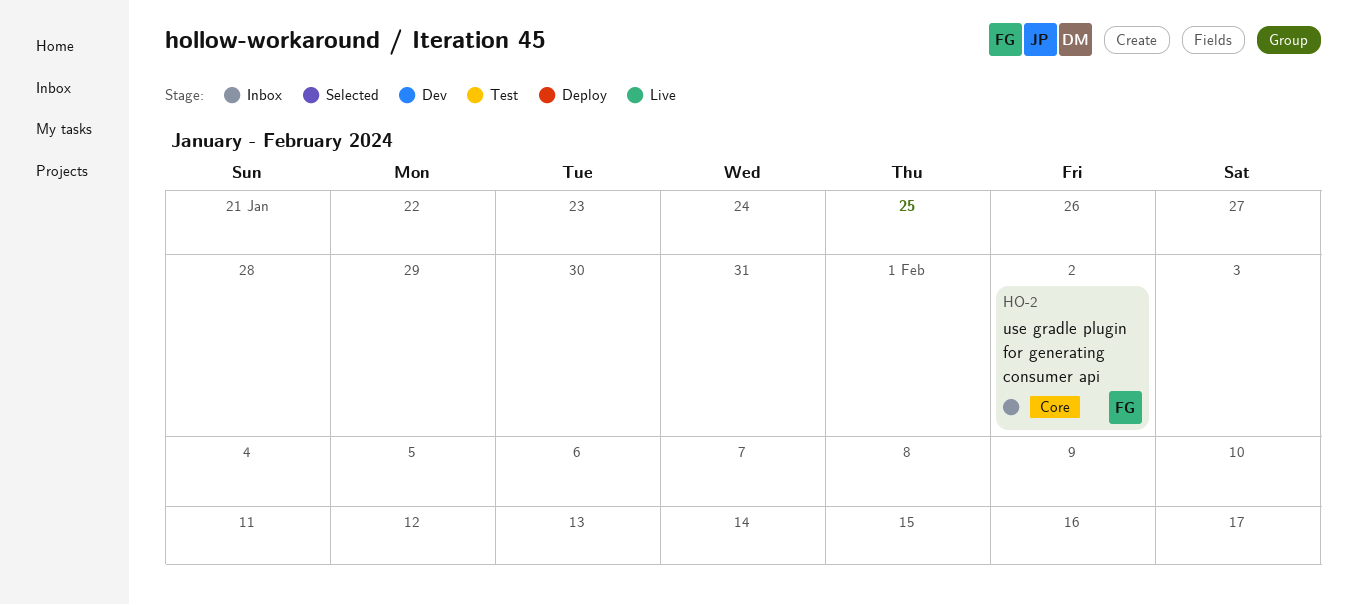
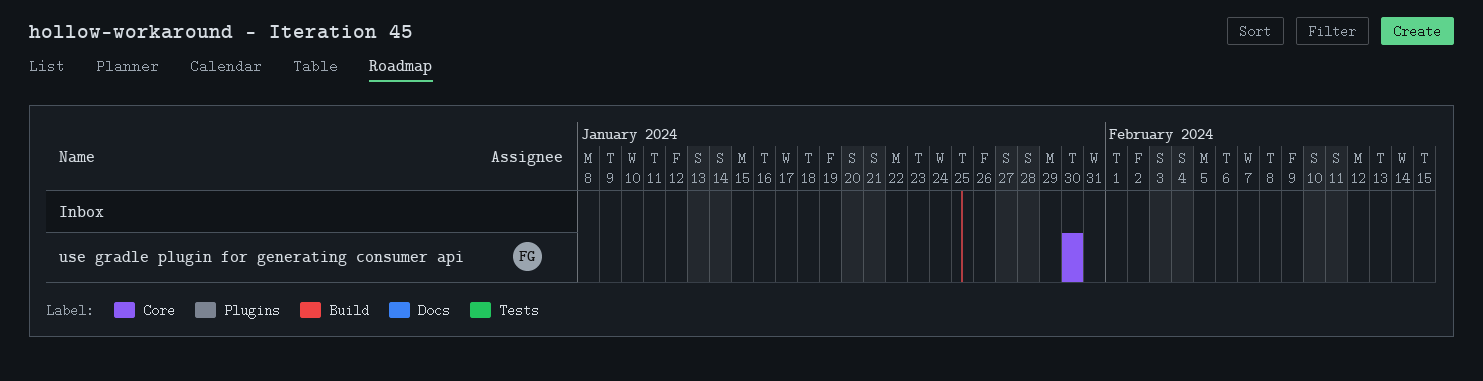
use gradle plugin for generating consumer api, due: Feb 2 -> Jan 30

